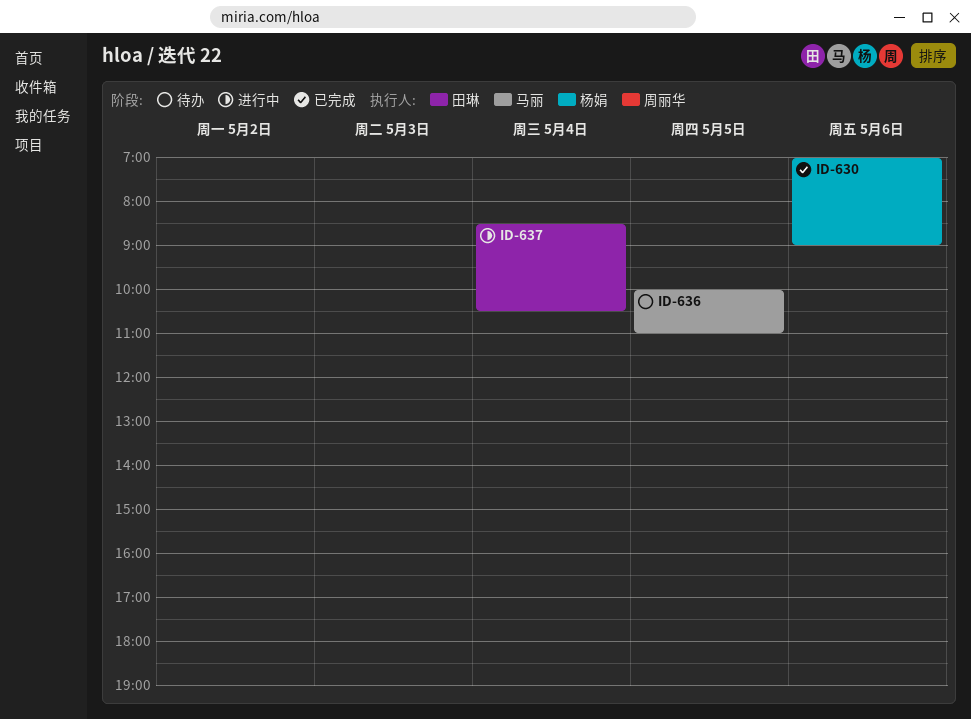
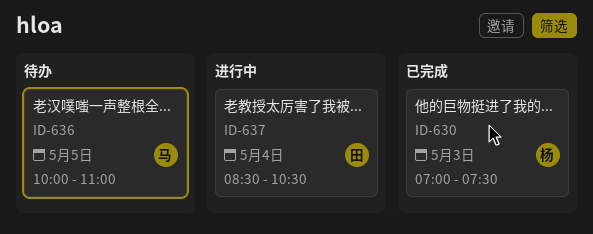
ID-630, day: May 6 -> May 3
ID-630, ends: 09:00 -> 07:30

